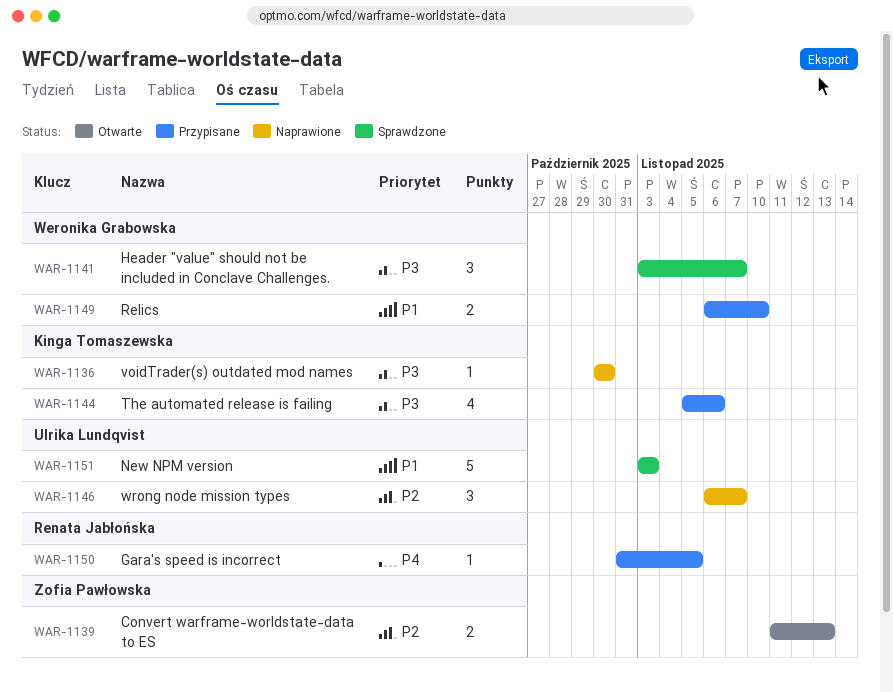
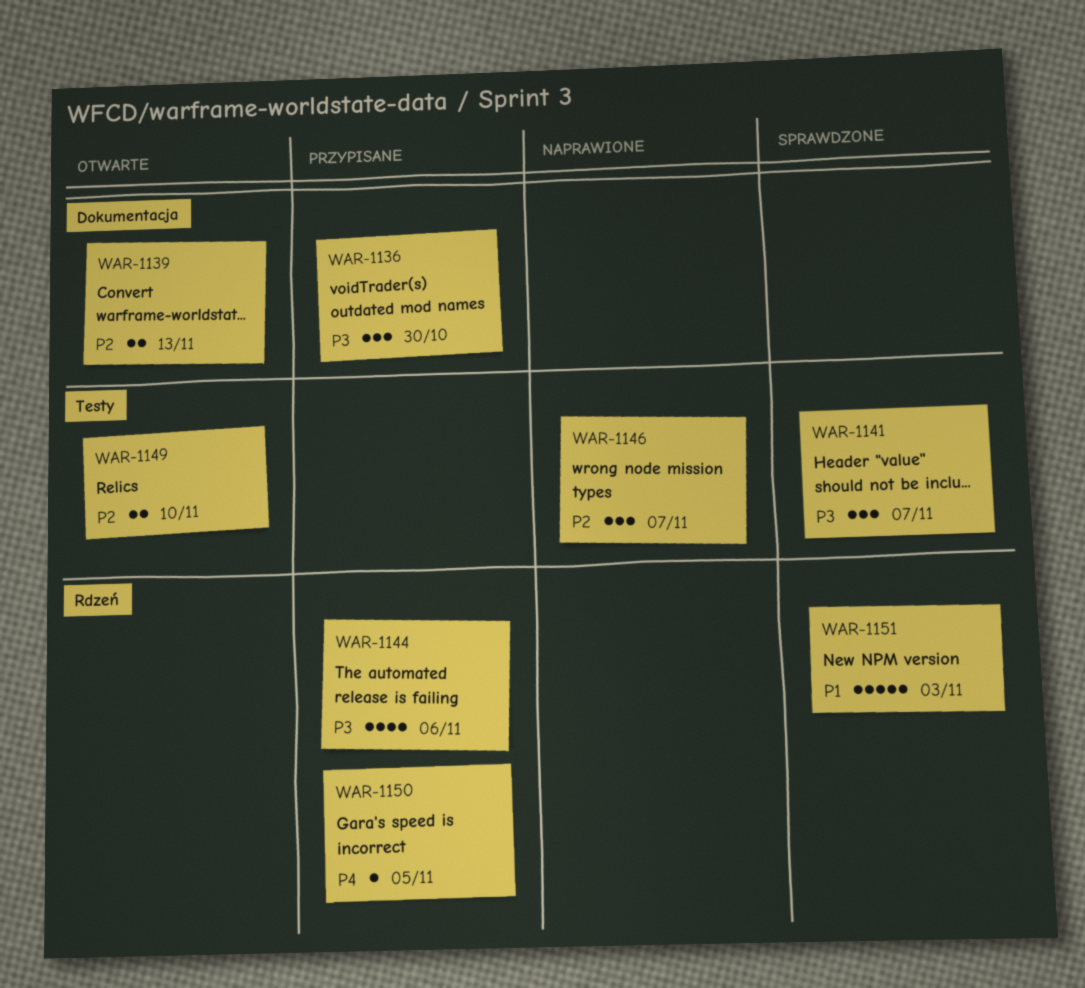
WAR-1136, status: Naprawione -> Przypisane
WAR-1136, estimate: 1 -> 3
WAR-1149, status: Przypisane -> Otwarte
WAR-1149, priority: P1 -> P2

